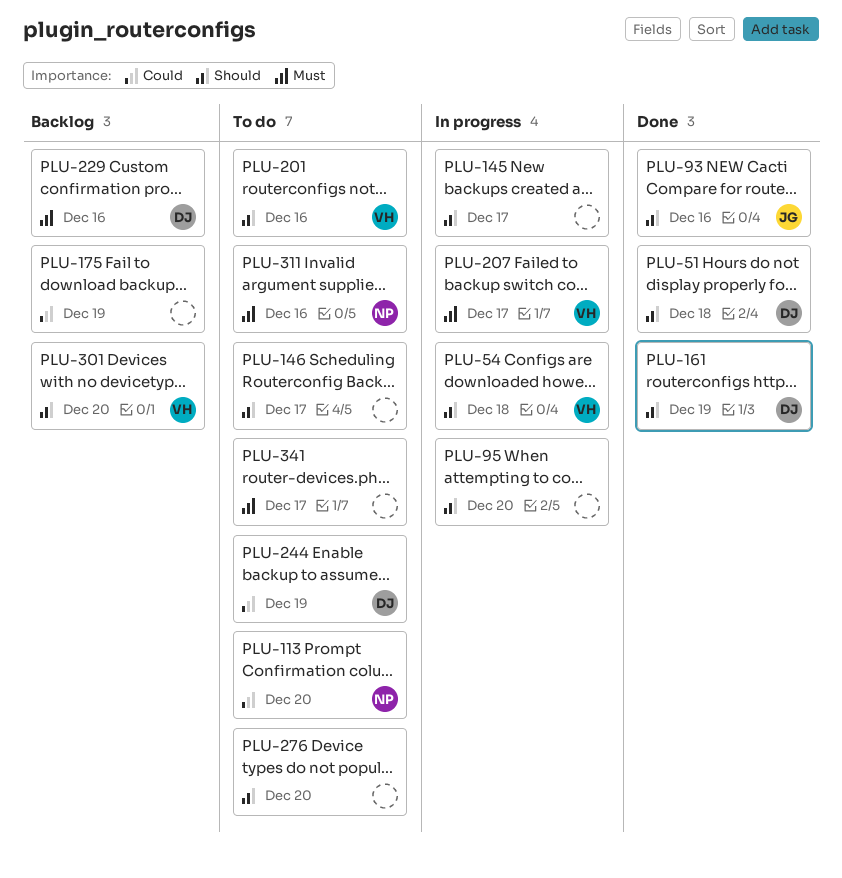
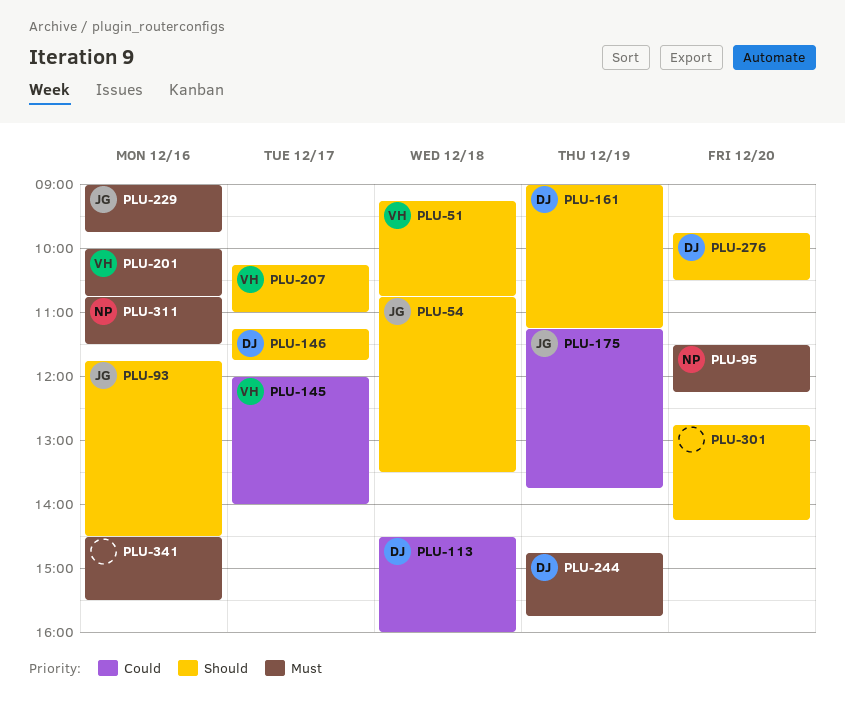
PLU-51, owner: DJ -> VH
PLU-54, owner: VH -> JG
PLU-95, owner: none -> NP
PLU-95, priority: Should -> Must
PLU-113, owner: NP -> DJ
PLU-113, day: Dec 20 -> Dec 18
PLU-145, owner: none -> VH
PLU-145, priority: Should -> Could
PLU-146, owner: none -> DJ
PLU-175, owner: none -> JG
PLU-201, priority: Should -> Must
PLU-207, priority: Must -> Should
PLU-229, owner: DJ -> JG
PLU-244, priority: Could -> Must
PLU-276, owner: none -> DJ
PLU-301, owner: VH -> none
PLU-341, day: Dec 17 -> Dec 16

